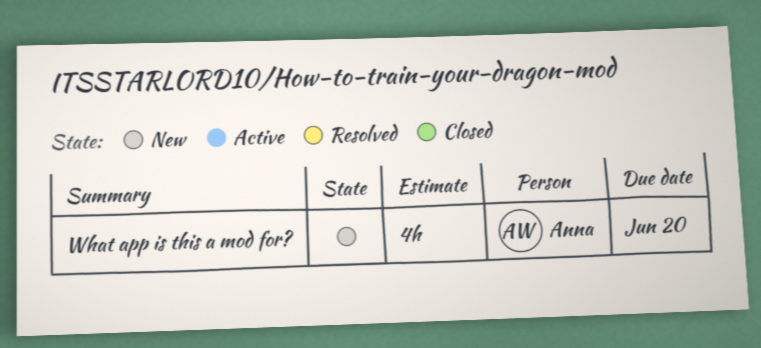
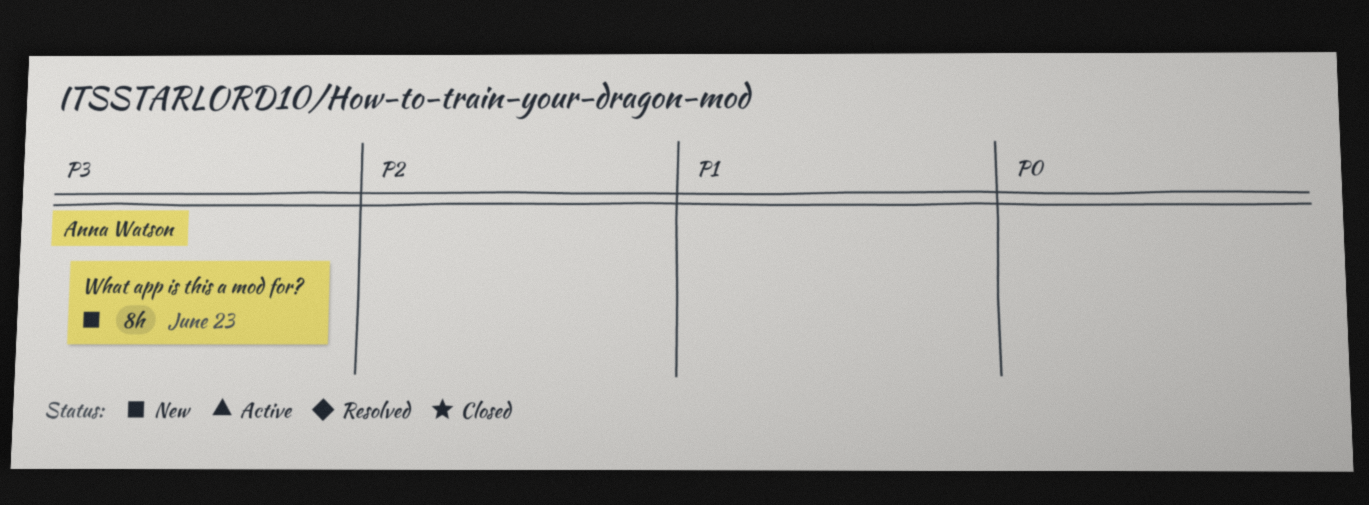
What app is this a mod for?, estimate: 4h -> 8h
What app is this a mod for?, due: Jun 20 -> Jun 23

